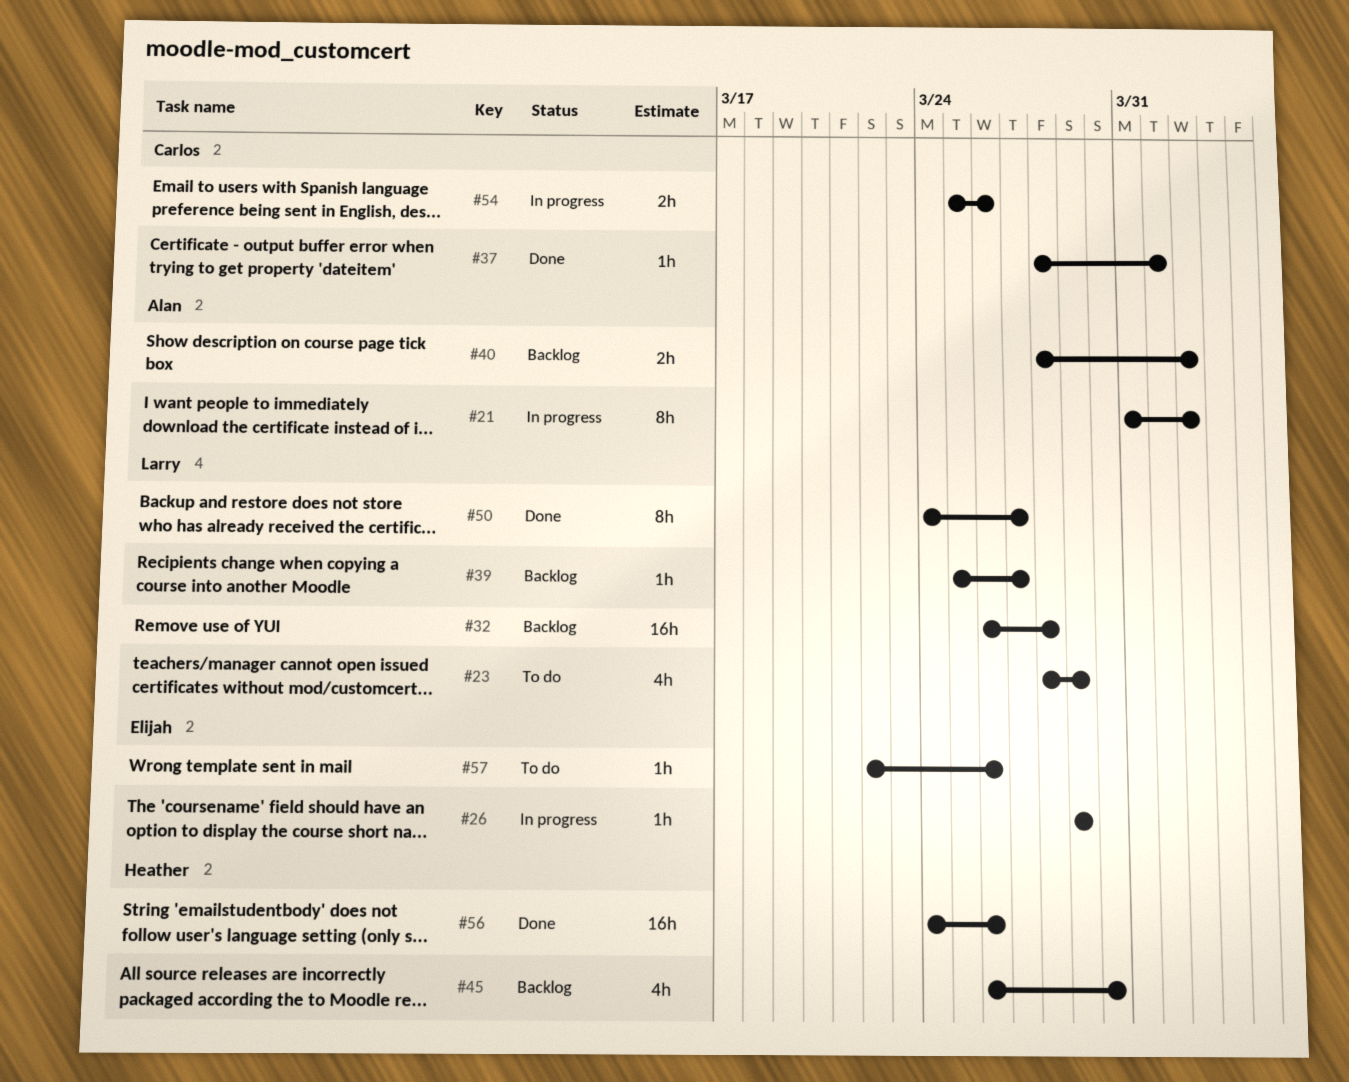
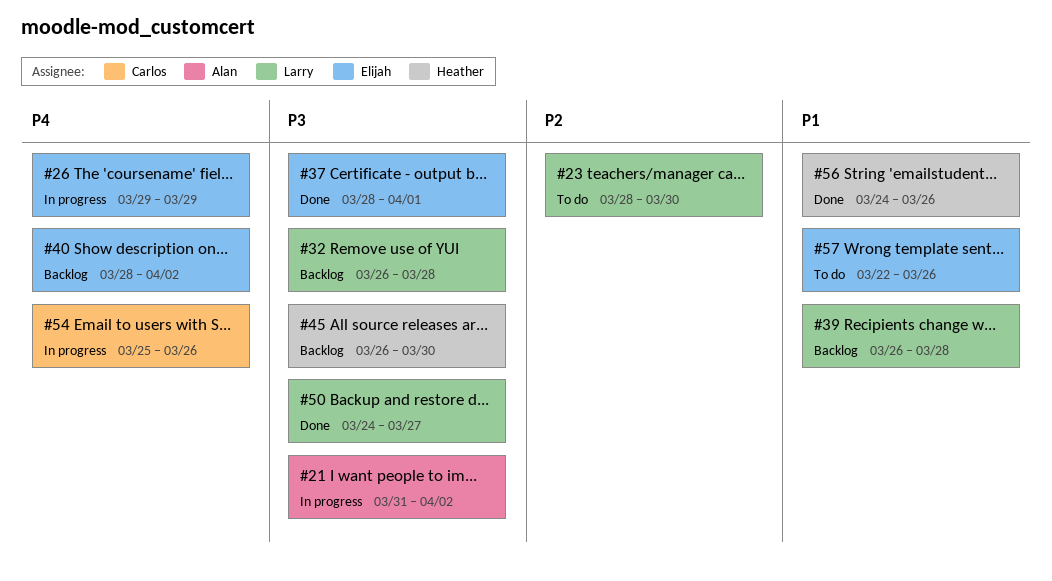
#23, due: Mar 29 -> Mar 30
#37, owner: Carlos -> Elijah
#39, start: Mar 25 -> Mar 26
#39, due: Mar 27 -> Mar 28
#40, owner: Alan -> Elijah

